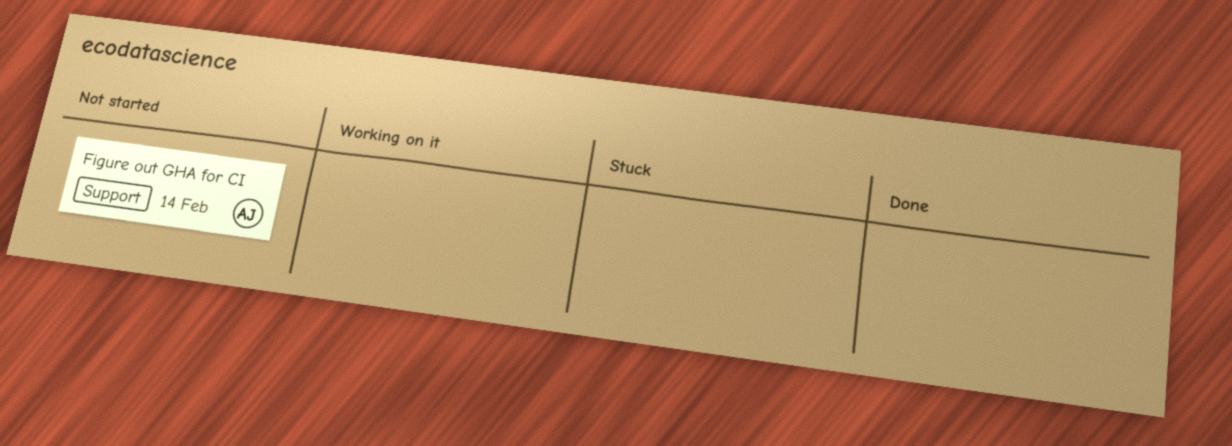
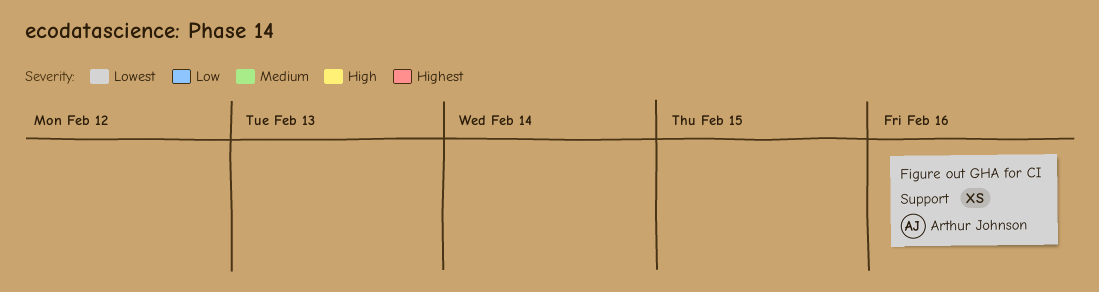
Figure out GHA for CI, due: Feb 14 -> Feb 16

